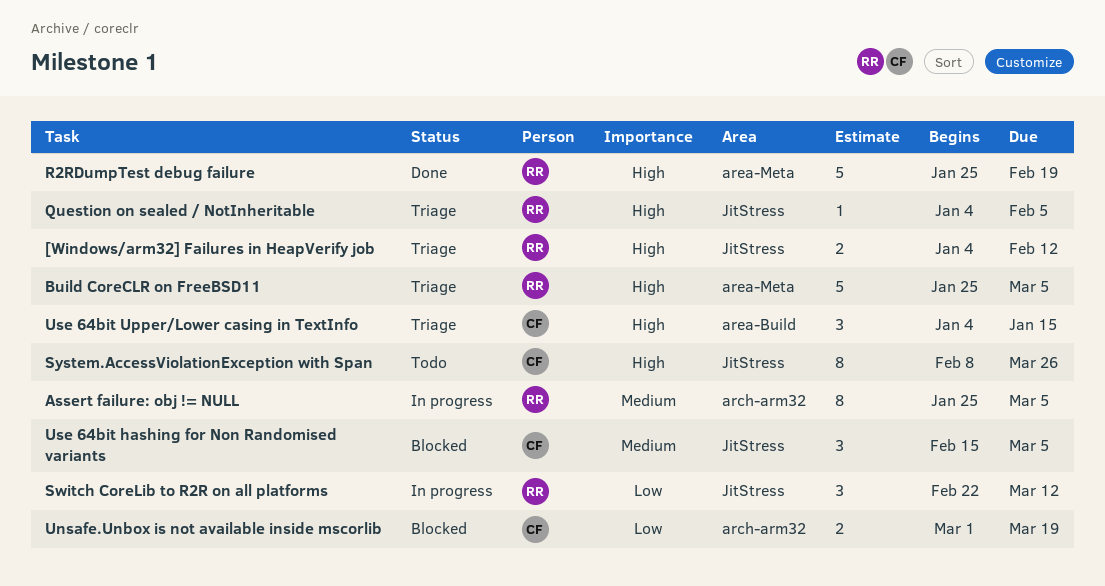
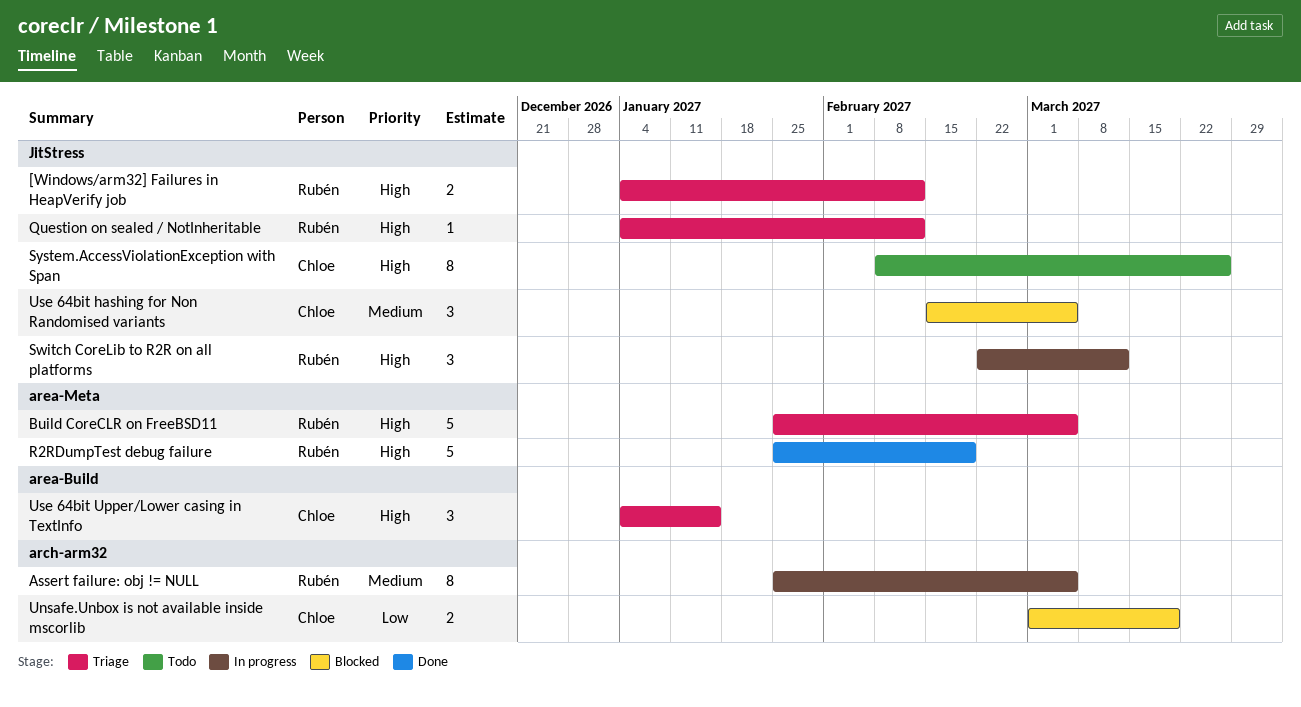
Question on sealed / NotInheritable, due: Feb 5 -> Feb 12
Switch CoreLib to R2R on all platforms, priority: Low -> High

